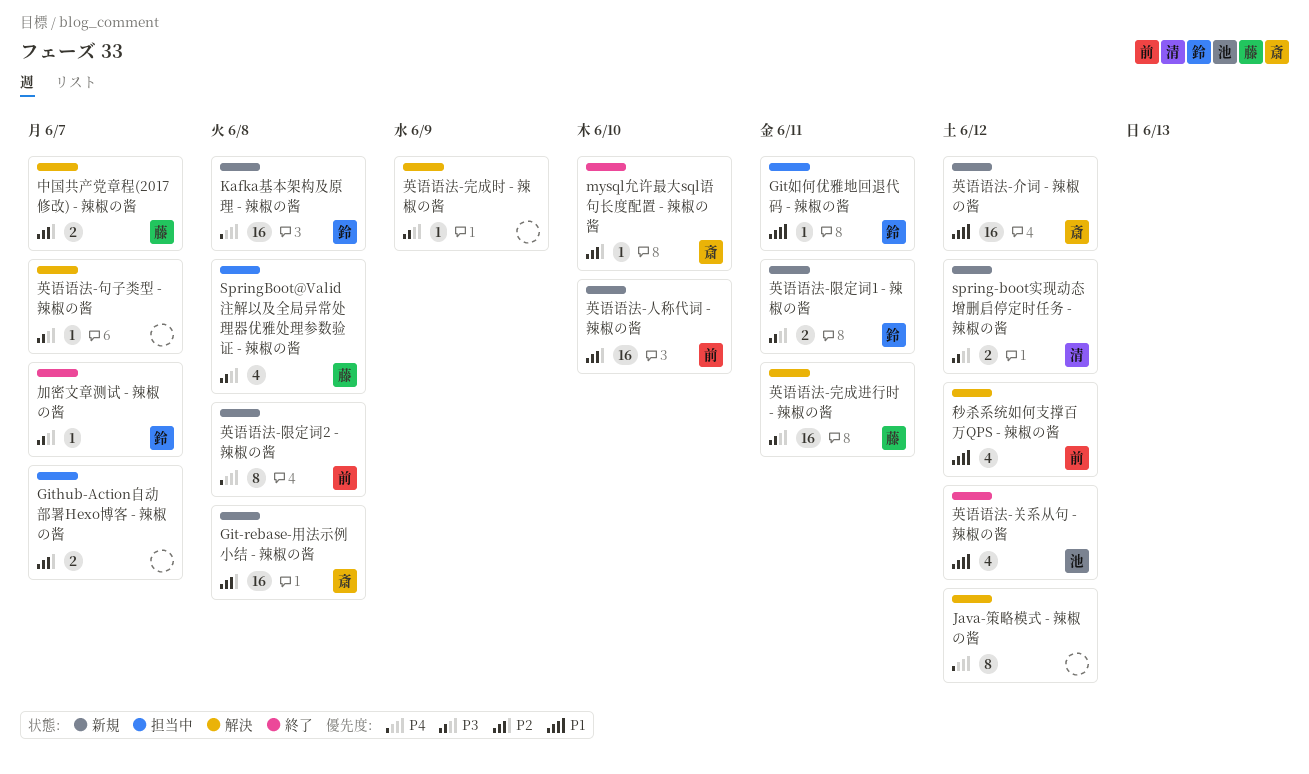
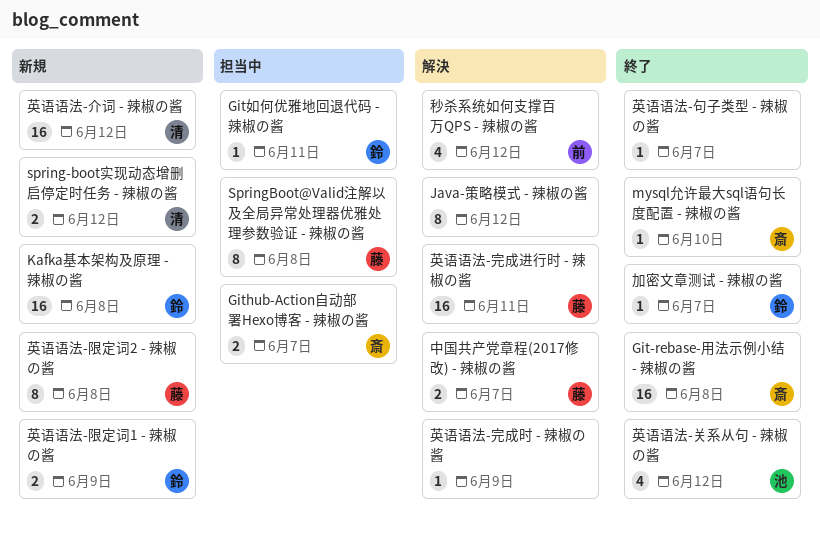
Git-rebase-用法示例小结 - 辣椒の酱, status: 新規 -> 終了
Github-Action自动部署Hexo博客 - 辣椒の酱, owner: none -> 斎
SpringBoot@Valid注解以及全局异常处理器优雅处理参数验证 - 辣椒の酱, estimate: 4 -> 8
英语语法-人称代词 - 辣椒の酱: present -> none
英语语法-介词 - 辣椒の酱, owner: 斎 -> 清
英语语法-句子类型 - 辣椒の酱, status: 解決 -> 終了
英语语法-限定词1 - 辣椒の酱, due: Jun 11 -> Jun 9
英语语法-限定词2 - 辣椒の酱, owner: 前 -> 藤

